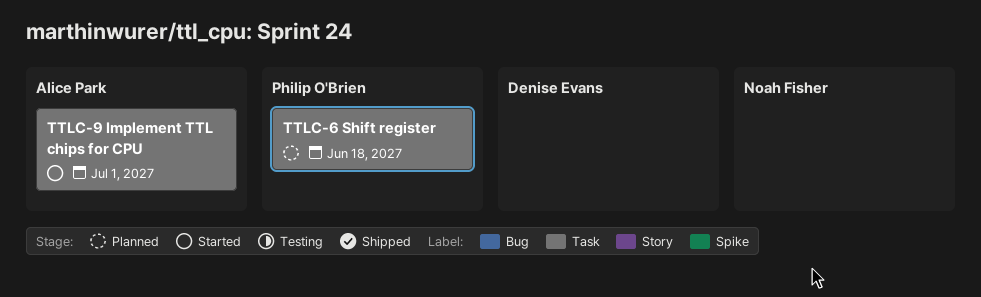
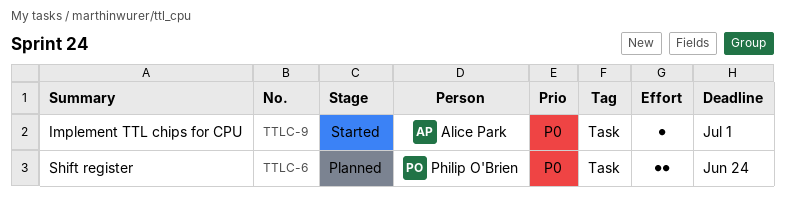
TTLC-6, due: Jun 18 -> Jun 24

